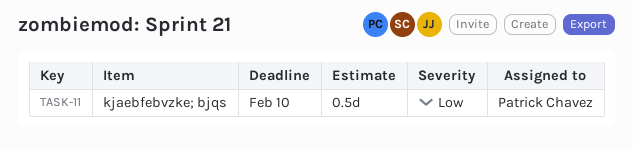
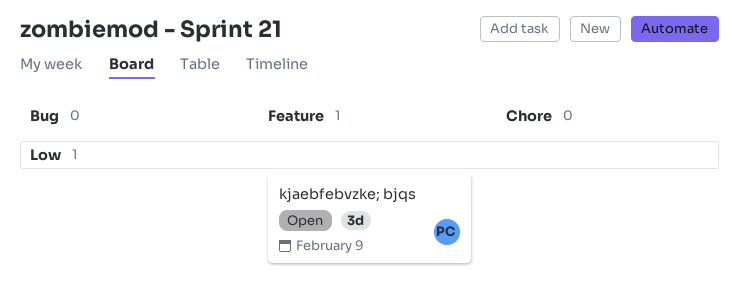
kjaebfebvzke; bjqs, estimate: 0.5d -> 3d
kjaebfebvzke; bjqs, due: Feb 10 -> Feb 9

